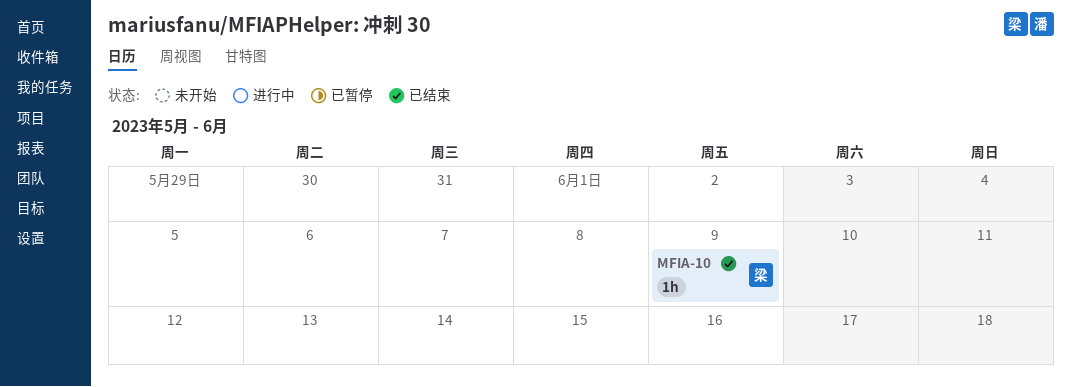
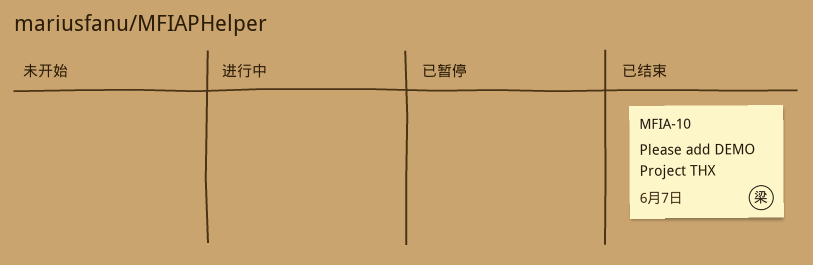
MFIA-10, due: Jun 9 -> Jun 7

